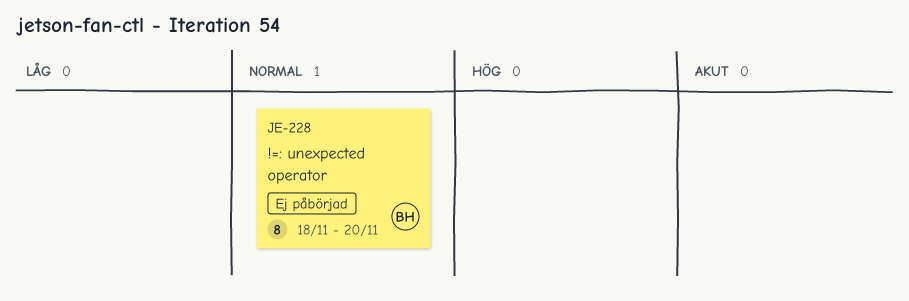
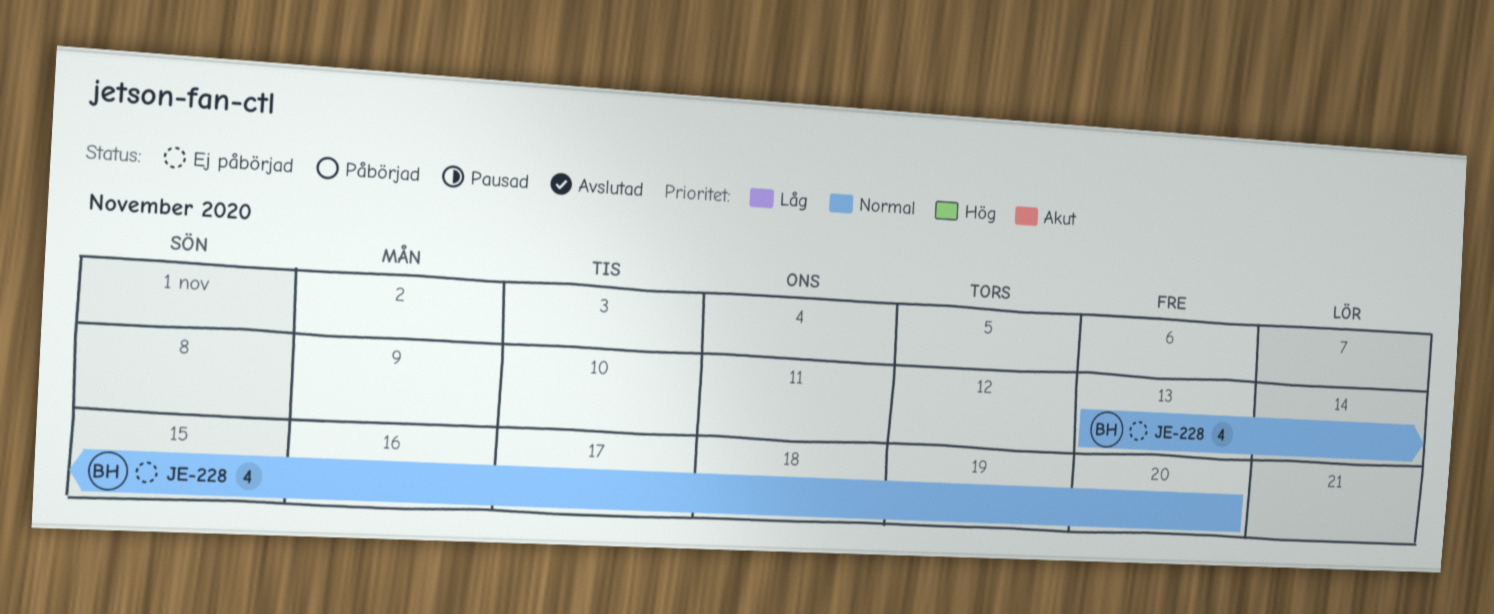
JE-228, estimate: 8 -> 4
JE-228, start: Nov 18 -> Nov 13

